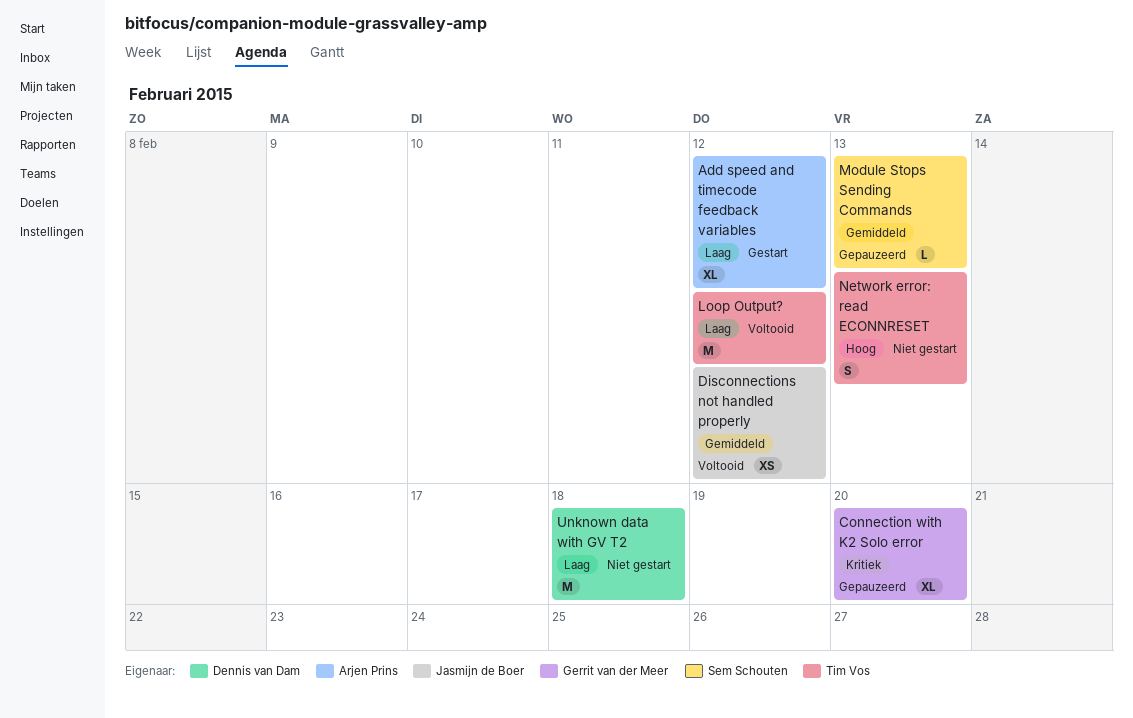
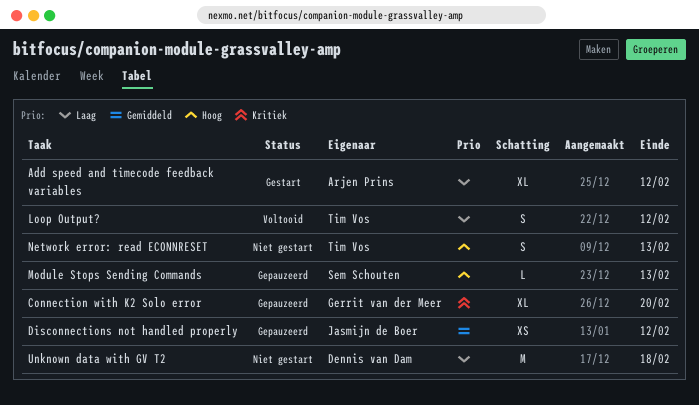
Disconnections not handled properly, status: Voltooid -> Gepauzeerd
Loop Output?, estimate: M -> S
Module Stops Sending Commands, priority: Gemiddeld -> Hoog

